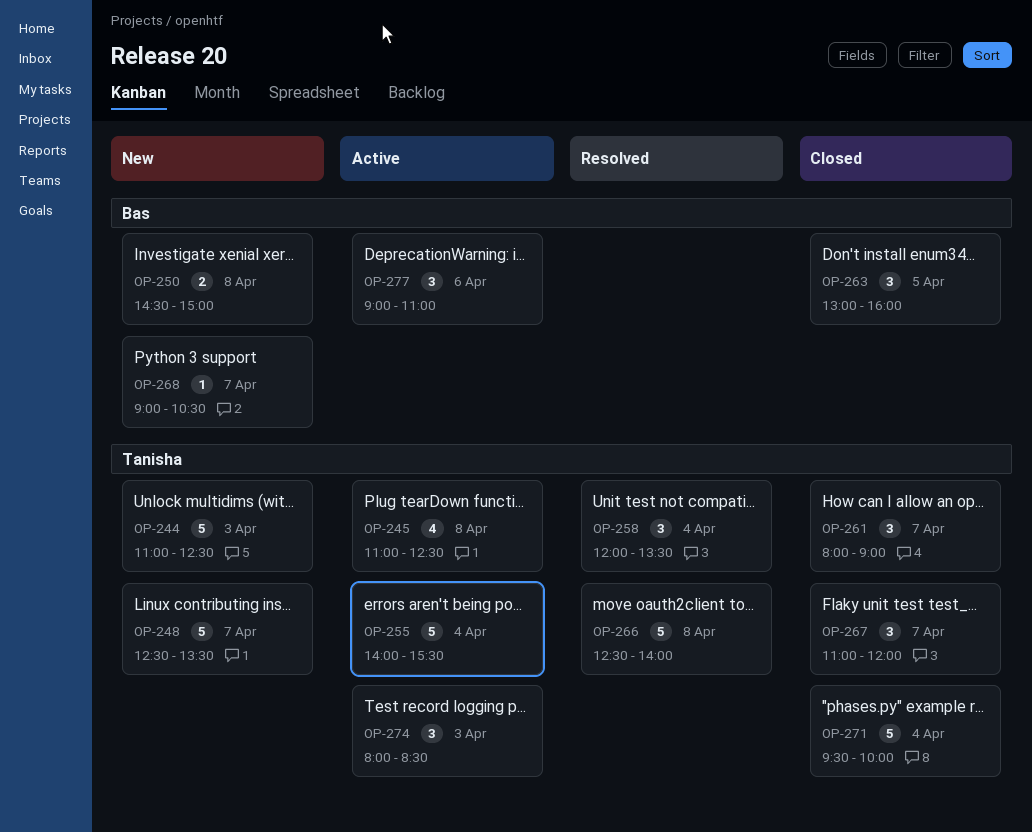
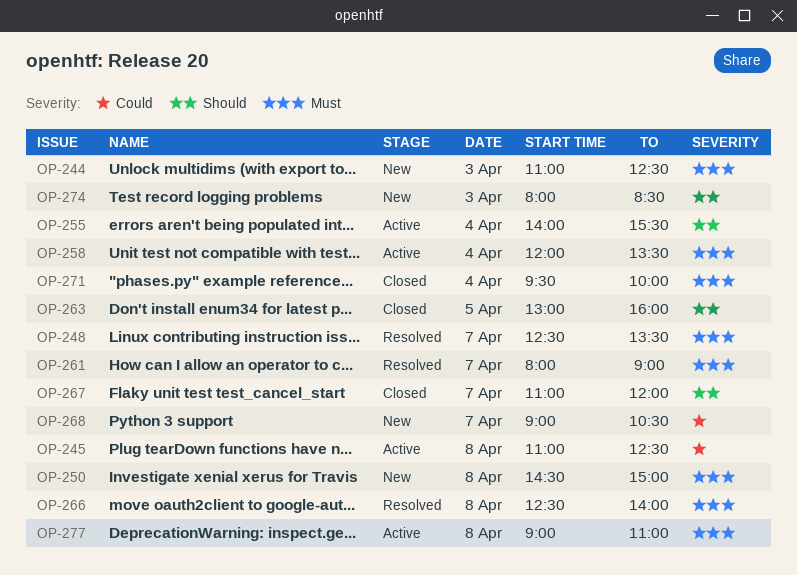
OP-248, status: New -> Resolved
OP-258, status: Resolved -> Active
OP-261, status: Closed -> Resolved
OP-274, status: Active -> New
OP-277, day: Apr 6 -> Apr 8

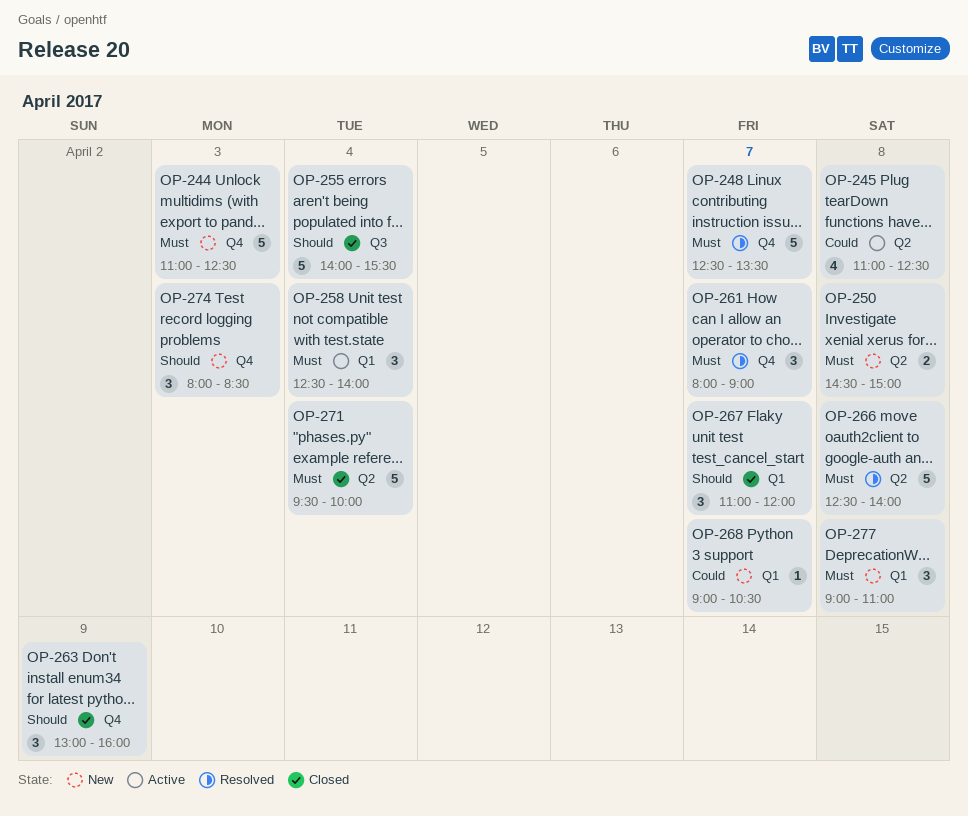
OP-255, status: Active -> Closed
OP-258, begins: 12:00 -> 12:30
OP-258, ends: 13:30 -> 14:00
OP-263, day: Apr 5 -> Apr 9
OP-277, status: Active -> New

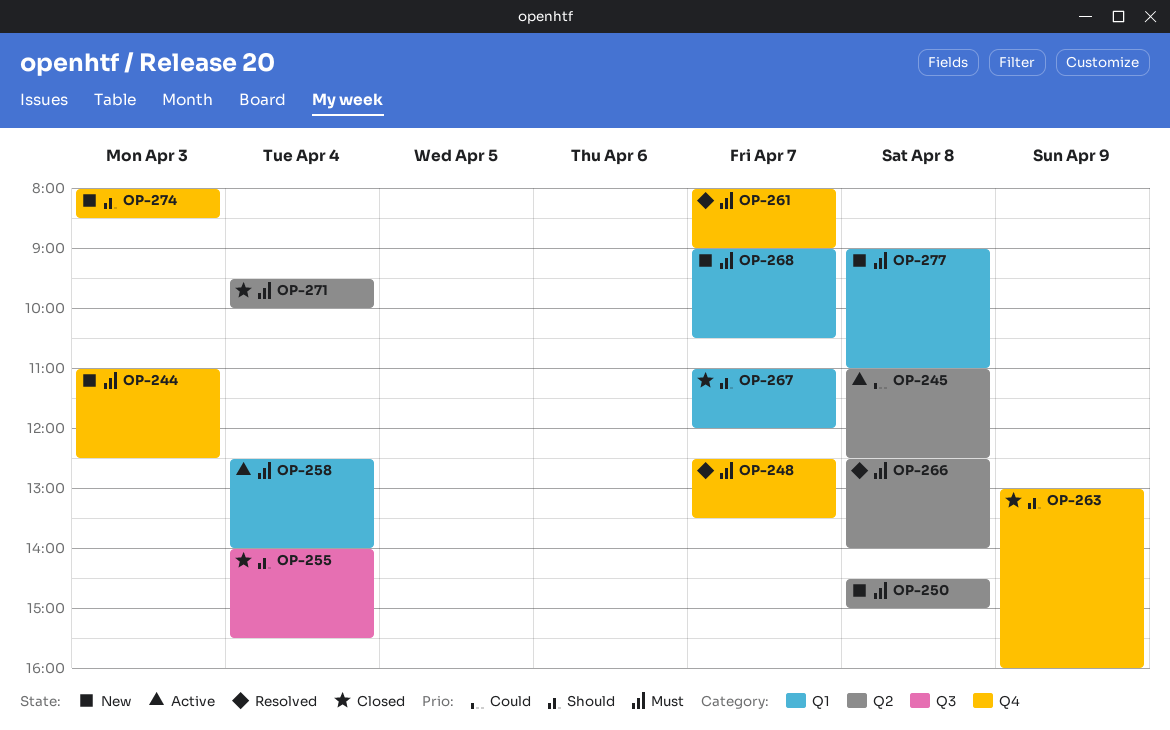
OP-268, priority: Could -> Must

